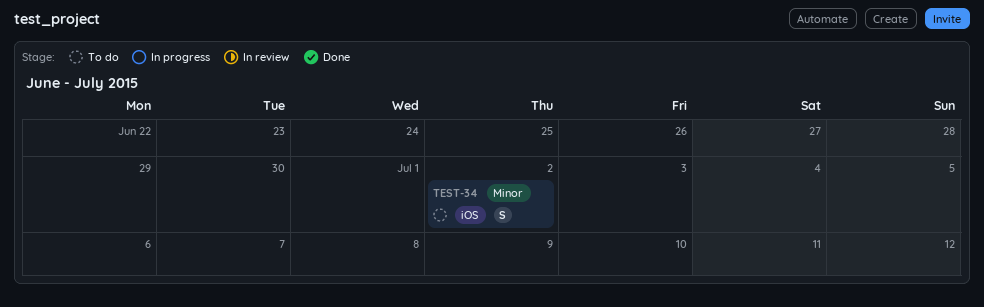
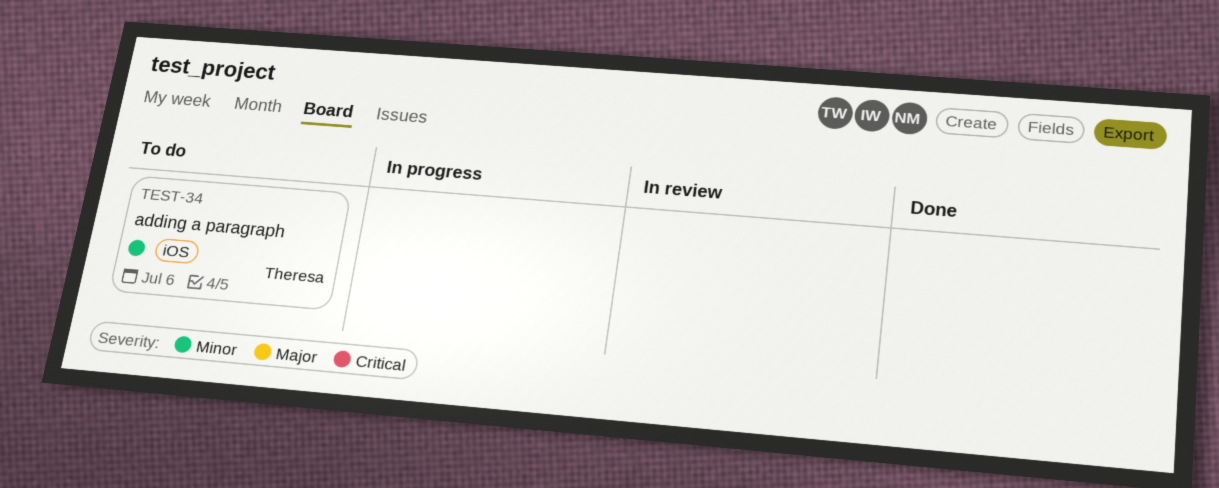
TEST-34, due: Jul 2 -> Jul 6

